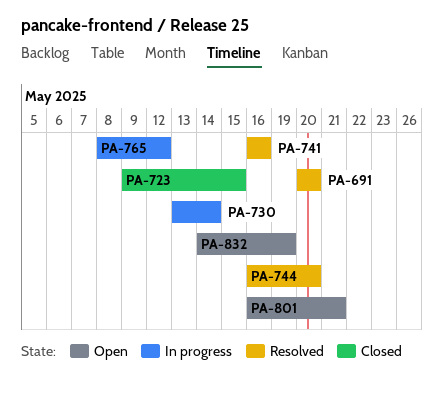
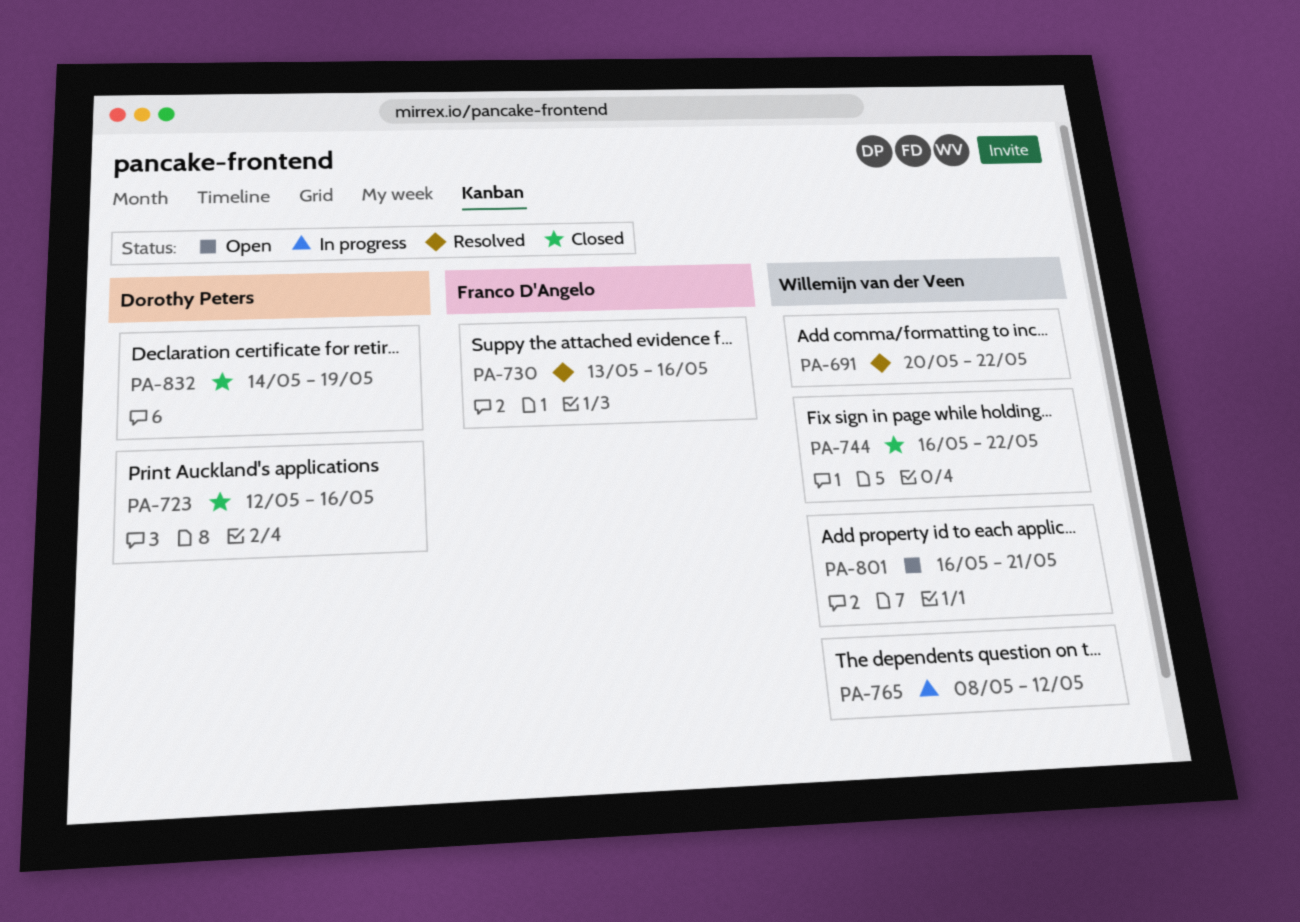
PA-691, due: May 20 -> May 22
PA-723, start: May 9 -> May 12
PA-723, due: May 15 -> May 16
PA-730, status: In progress -> Resolved
PA-730, due: May 14 -> May 16
PA-741: present -> none
PA-744, status: Resolved -> Closed
PA-744, due: May 20 -> May 22
PA-832, status: Open -> Closed

